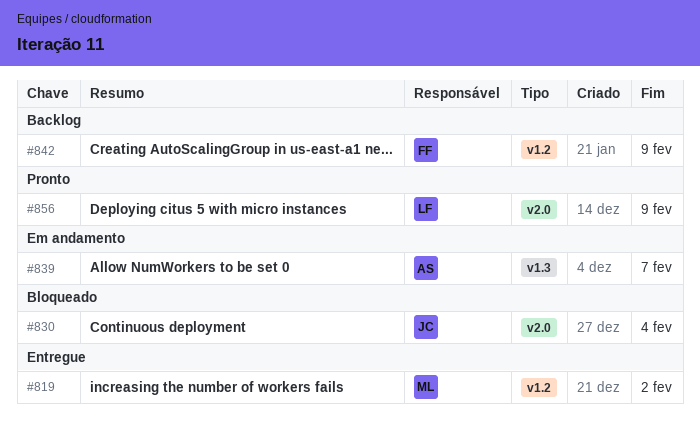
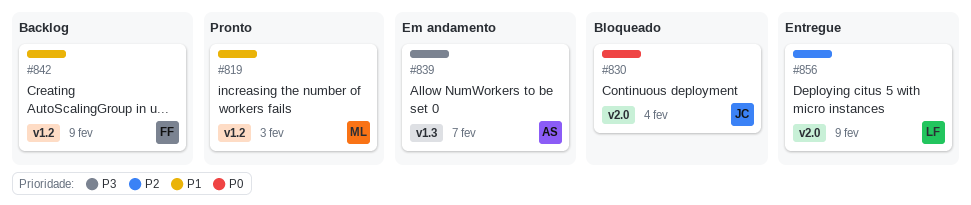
#819, status: Entregue -> Pronto
#819, due: Feb 2 -> Feb 3
#856, status: Pronto -> Entregue

